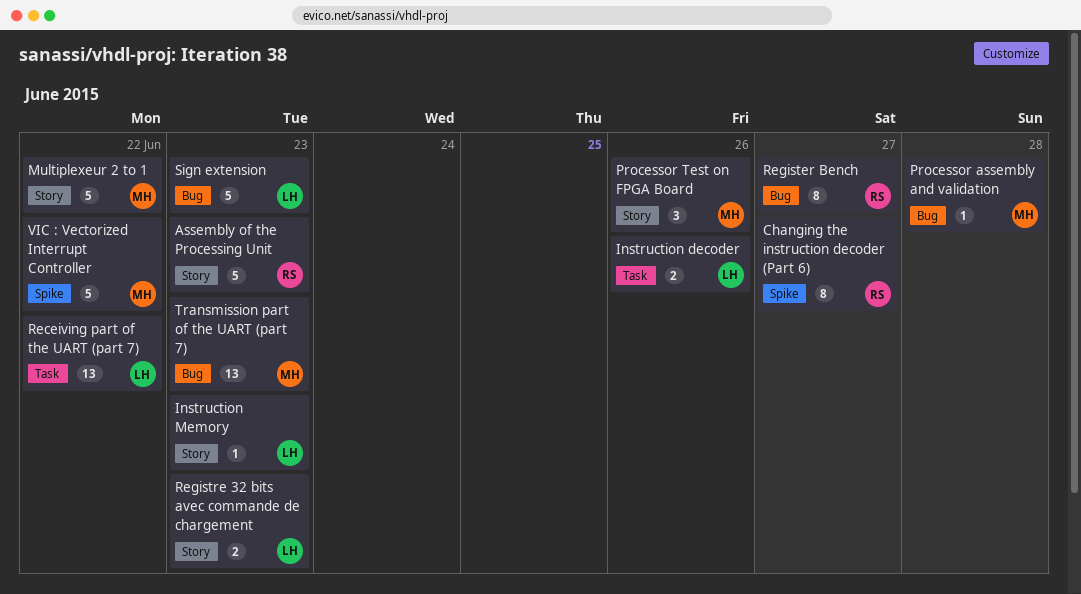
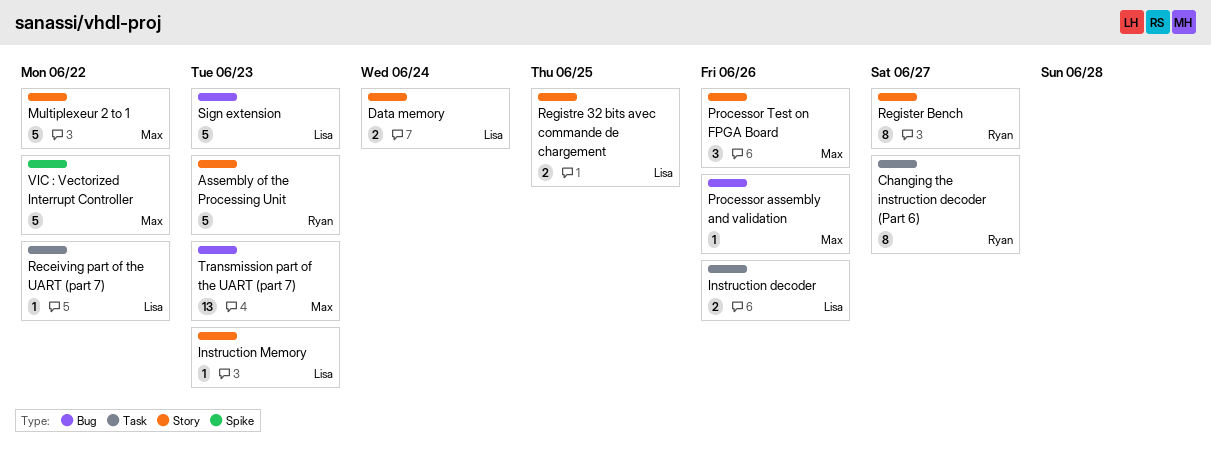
Changing the instruction decoder (Part 6), label: Spike -> Task
Data memory: none -> present
Processor assembly and validation, due: Jun 28 -> Jun 26
Receiving part of the UART (part 7), estimate: 13 -> 1
Register Bench, label: Bug -> Story
Registre 32 bits avec commande de chargement, due: Jun 23 -> Jun 25

